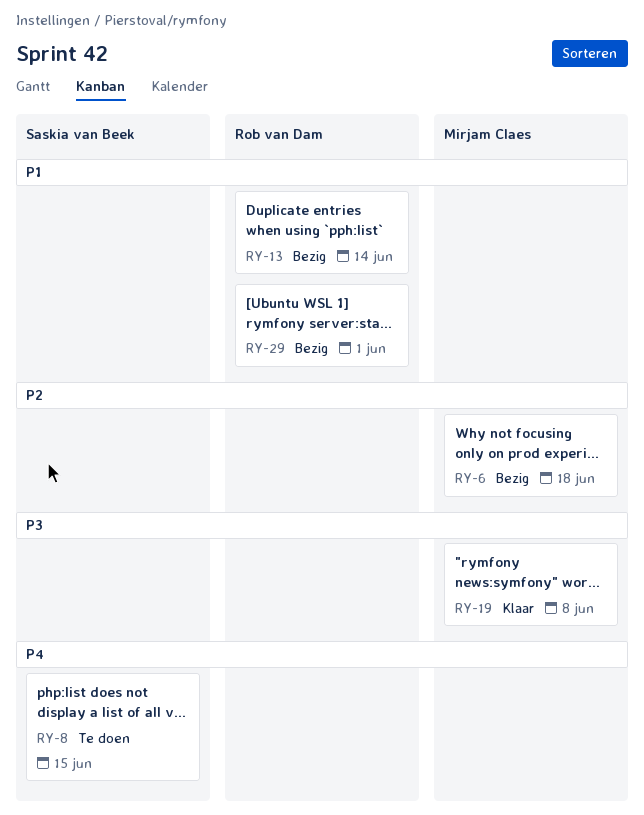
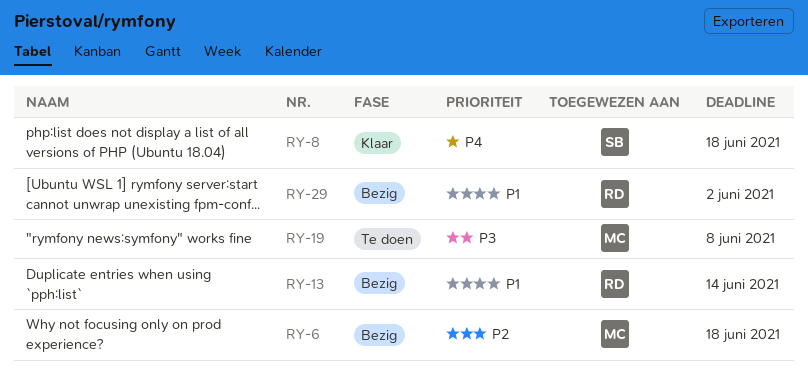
RY-8, status: Te doen -> Klaar
RY-8, due: Jun 15 -> Jun 18
RY-19, status: Klaar -> Te doen
RY-29, due: Jun 1 -> Jun 2

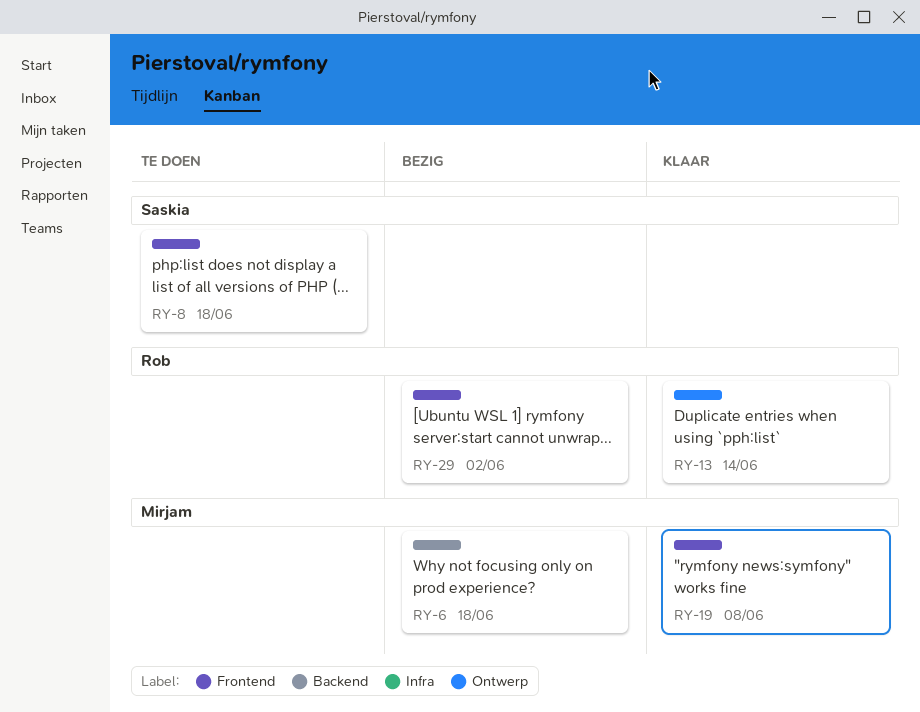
RY-8, status: Klaar -> Te doen
RY-13, status: Bezig -> Klaar
RY-19, status: Te doen -> Klaar

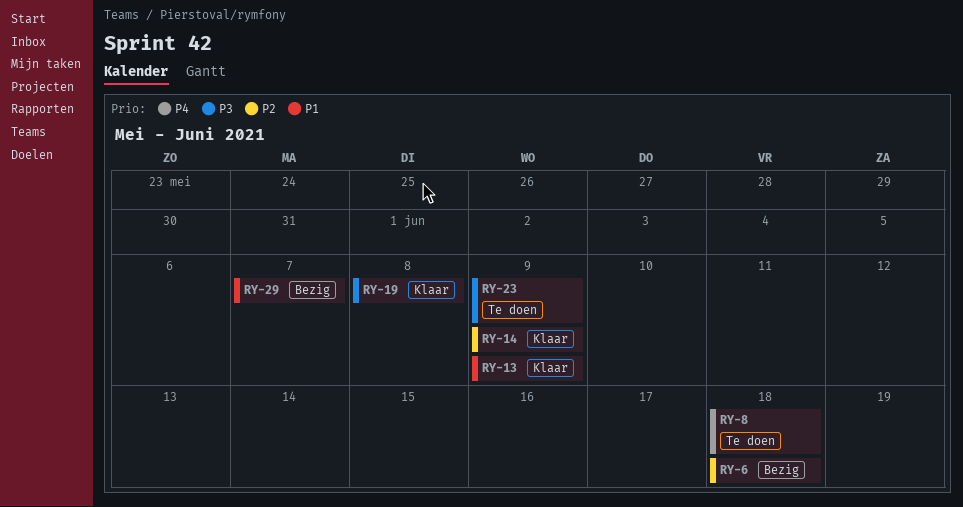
RY-13, due: Jun 14 -> Jun 9
RY-14: none -> present
RY-23: none -> present
RY-29, due: Jun 2 -> Jun 7

